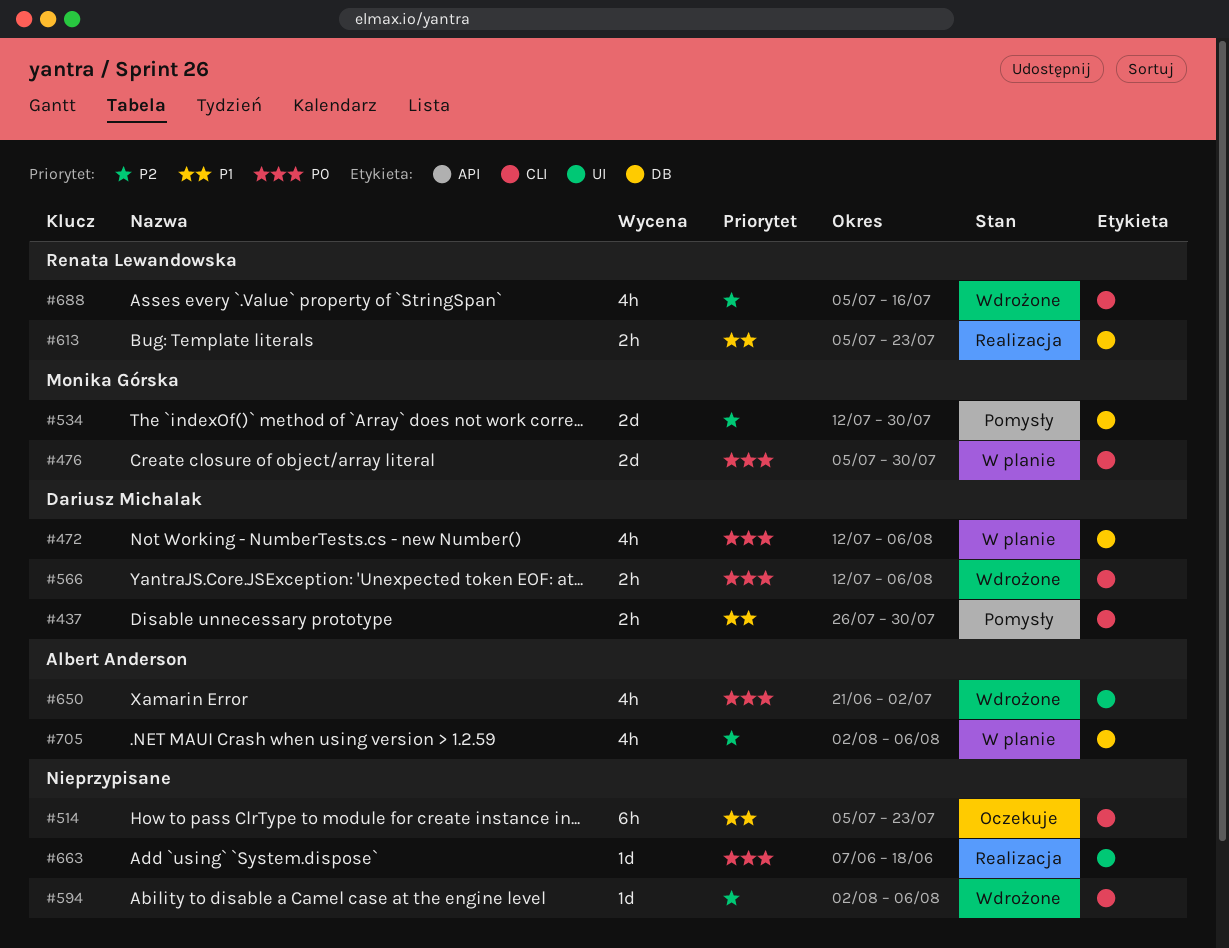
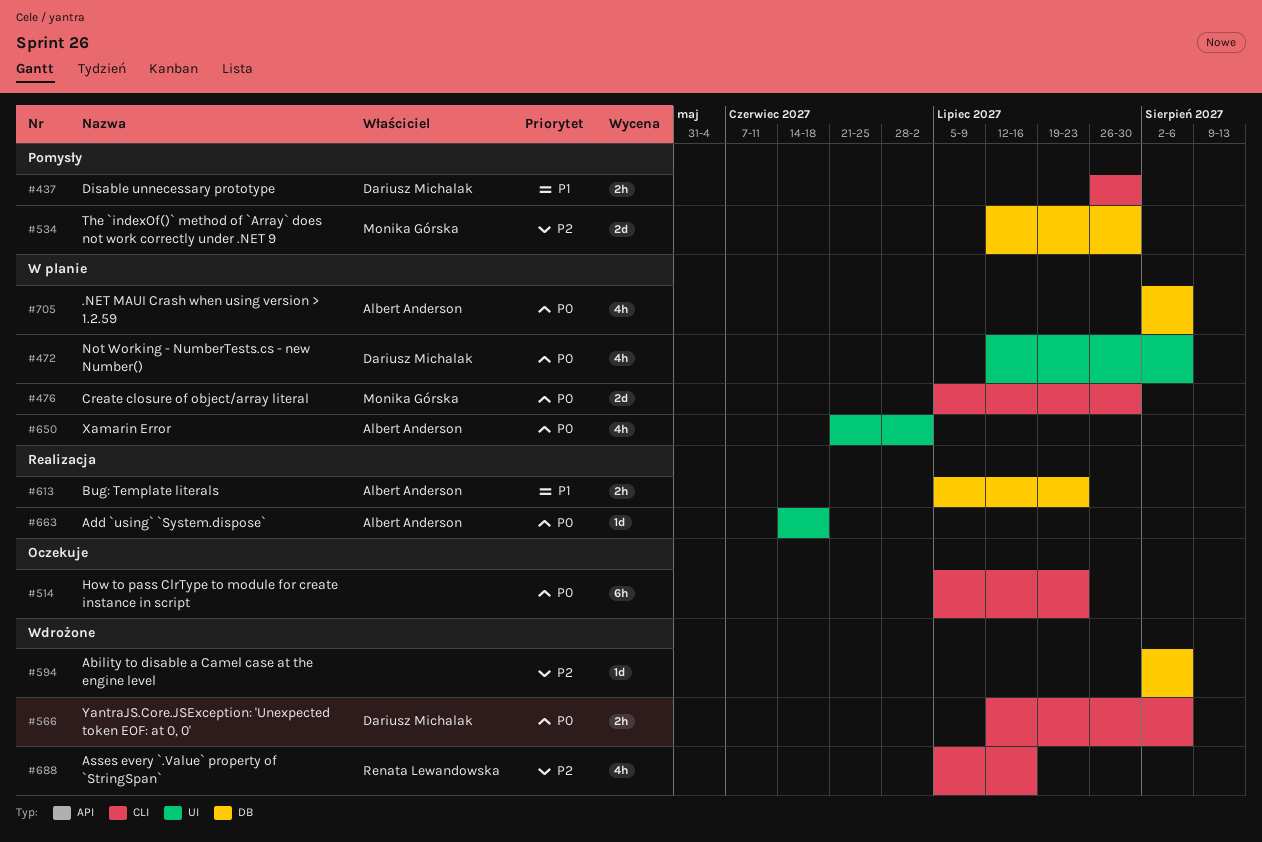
#472, label: DB -> UI
#514, priority: P1 -> P0
#594, label: CLI -> DB
#613, owner: Renata Lewandowska -> Albert Anderson
#650, status: Wdrożone -> W planie
#663, owner: none -> Albert Anderson
#663, start: Jun 7 -> Jun 14
#705, priority: P2 -> P0

